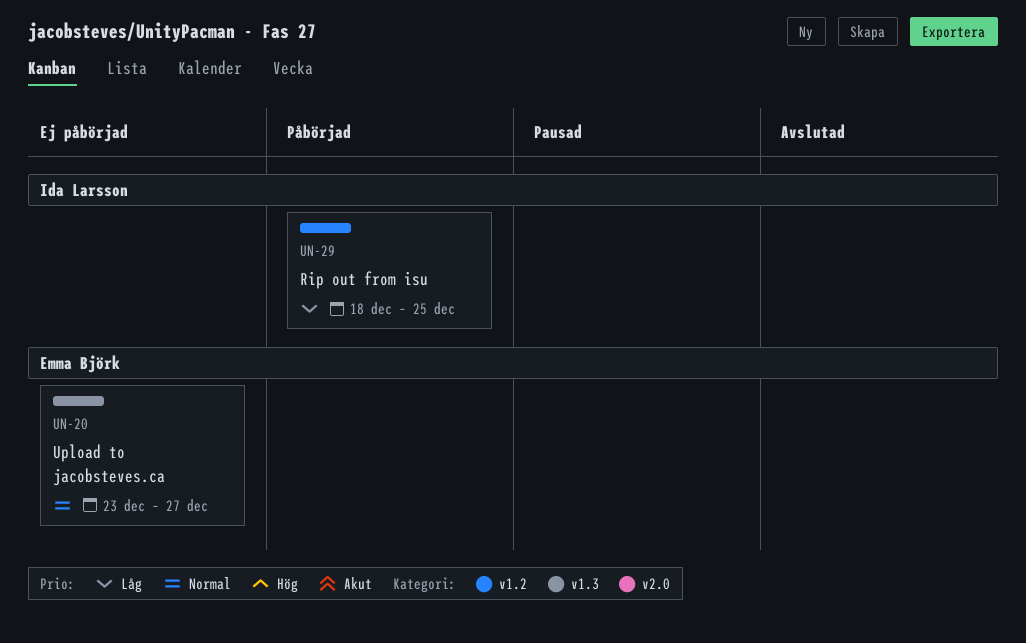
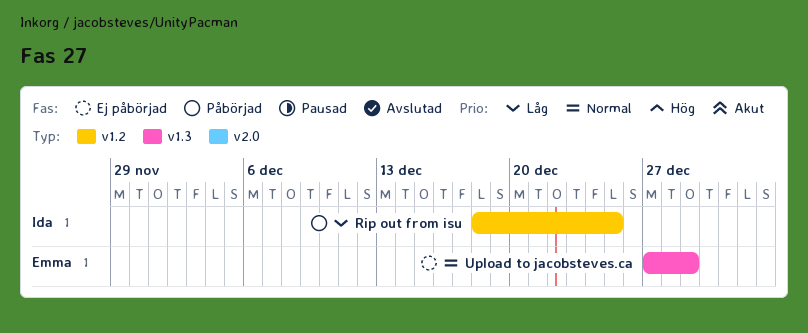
Upload to jacobsteves.ca, start: Dec 23 -> Dec 27
Upload to jacobsteves.ca, due: Dec 27 -> Dec 29

